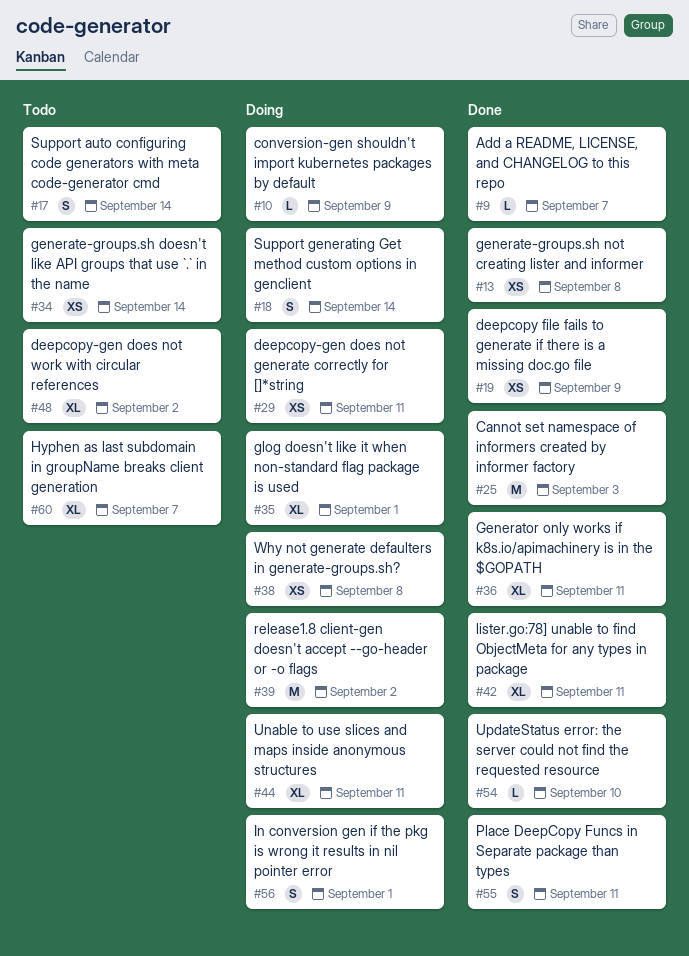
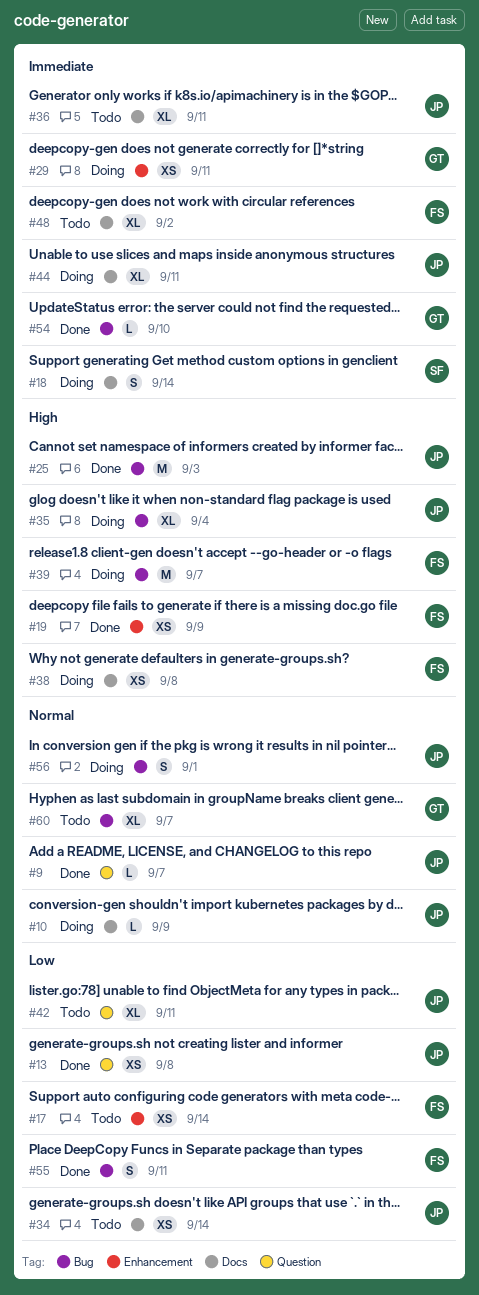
#17, estimate: S -> XS
#35, due: Sep 1 -> Sep 4
#36, status: Done -> Todo
#39, due: Sep 2 -> Sep 7
#42, status: Done -> Todo

